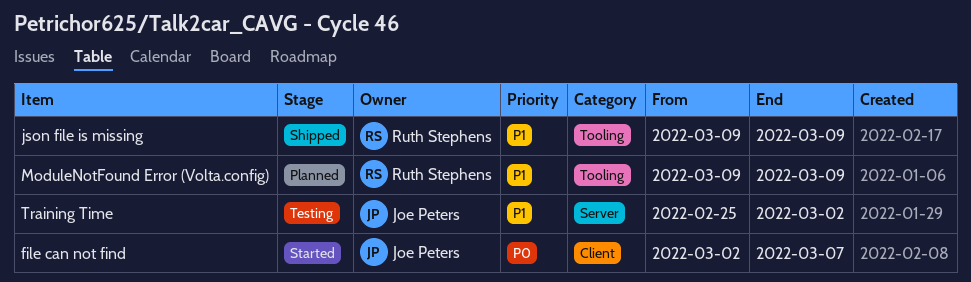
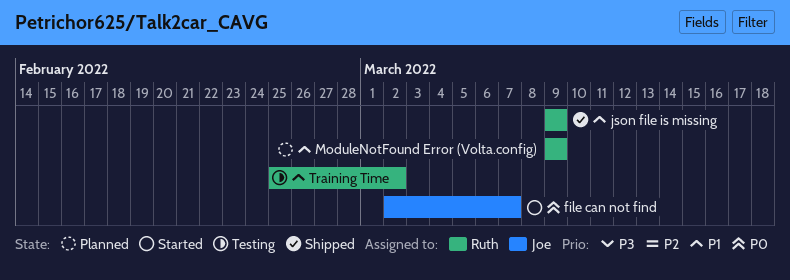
Training Time, owner: Joe Peters -> Ruth Stephens

